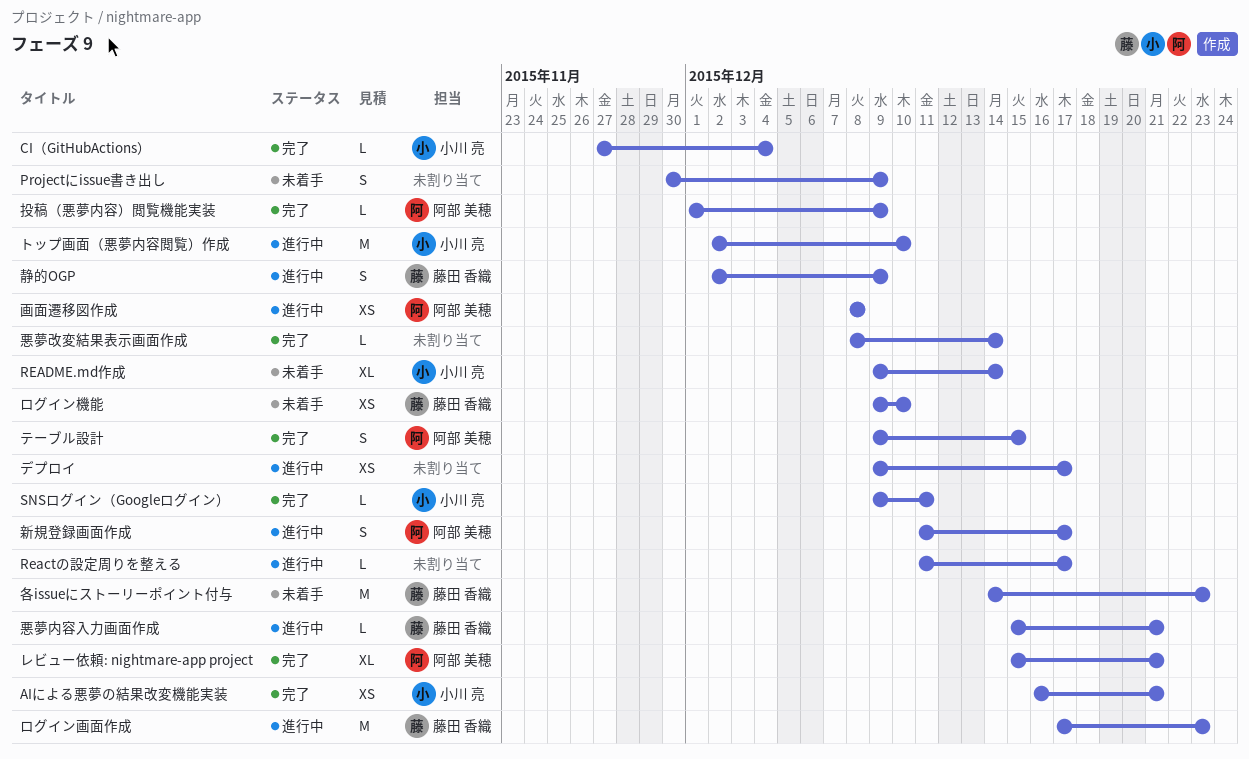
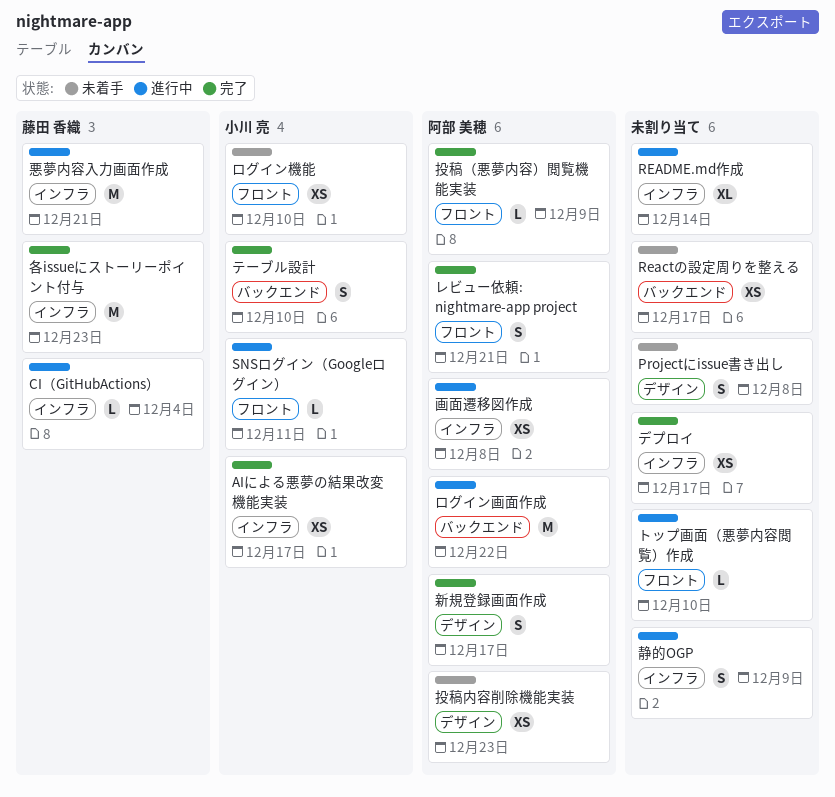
AIによる悪夢の結果改変機能実装, due: Dec 21 -> Dec 17
CI（GitHubActions）, status: 完了 -> 進行中
CI（GitHubActions）, owner: 小川 亮 -> 藤田 香織
Projectにissue書き出し, due: Dec 9 -> Dec 8
Reactの設定周りを整える, status: 進行中 -> 未着手
Reactの設定周りを整える, estimate: L -> XS
README.md作成, status: 未着手 -> 進行中
README.md作成, owner: 小川 亮 -> none
SNSログイン（Googleログイン）, status: 完了 -> 進行中
テーブル設計, owner: 阿部 美穂 -> 小川 亮
テーブル設計, due: Dec 15 -> Dec 10
デプロイ, status: 進行中 -> 完了
トップ画面（悪夢内容閲覧）作成, owner: 小川 亮 -> none
トップ画面（悪夢内容閲覧）作成, estimate: M -> L
レビュー依頼: nightmare-app project, estimate: XL -> S
ログイン機能, owner: 藤田 香織 -> 小川 亮
ログイン画面作成, owner: 藤田 香織 -> 阿部 美穂
ログイン画面作成, due: Dec 23 -> Dec 22
各issueにストーリーポイント付与, status: 未着手 -> 完了
悪夢内容入力画面作成, estimate: L -> M
悪夢改変結果表示画面作成: present -> none
投稿内容削除機能実装: none -> present
新規登録画面作成, status: 進行中 -> 完了
静的OGP, owner: 藤田 香織 -> none

